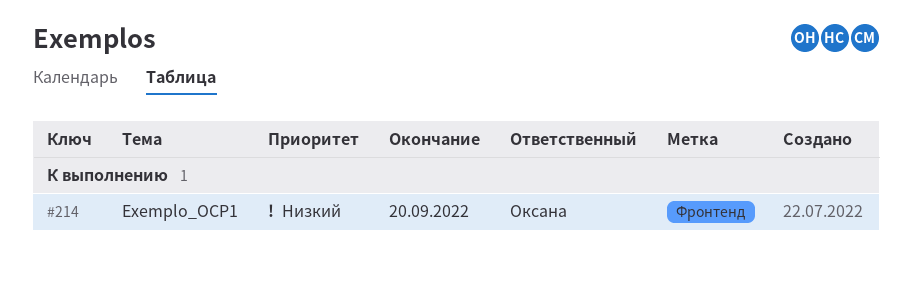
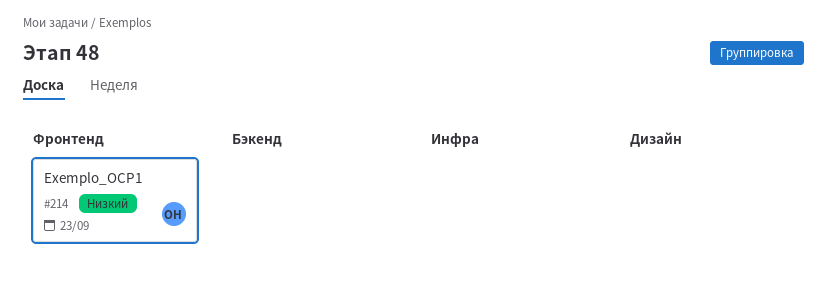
#214, due: Sep 20 -> Sep 23

